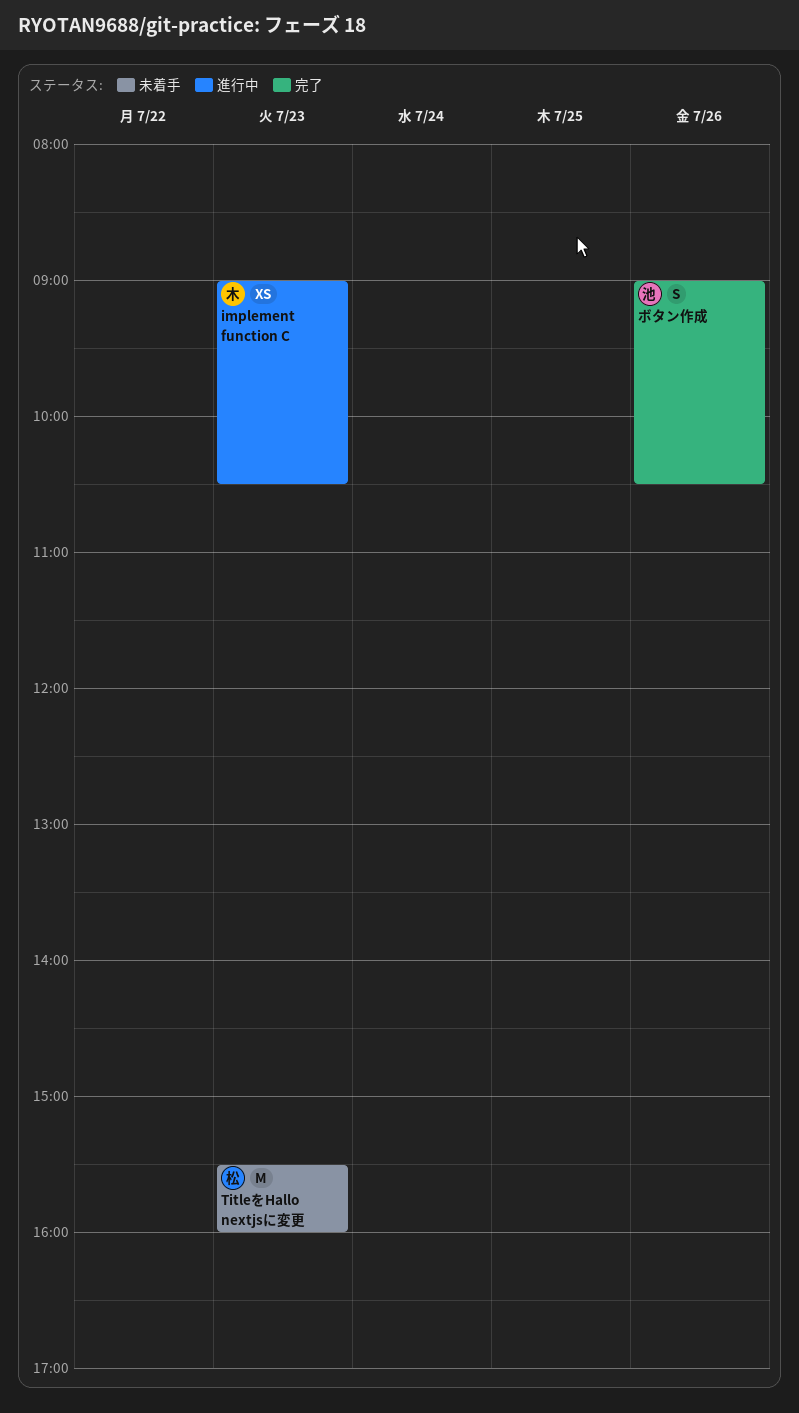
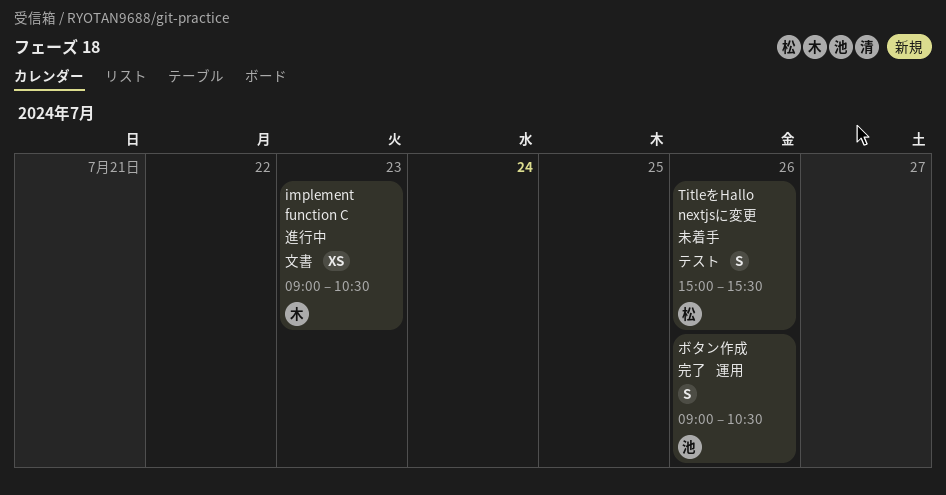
TitleをHallo nextjsに変更, estimate: M -> S
TitleをHallo nextjsに変更, day: Jul 23 -> Jul 26
TitleをHallo nextjsに変更, begins: 15:30 -> 15:00
TitleをHallo nextjsに変更, ends: 16:00 -> 15:30

